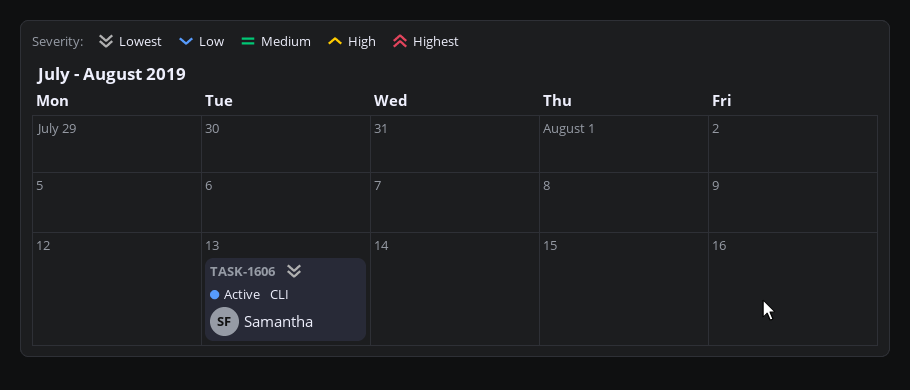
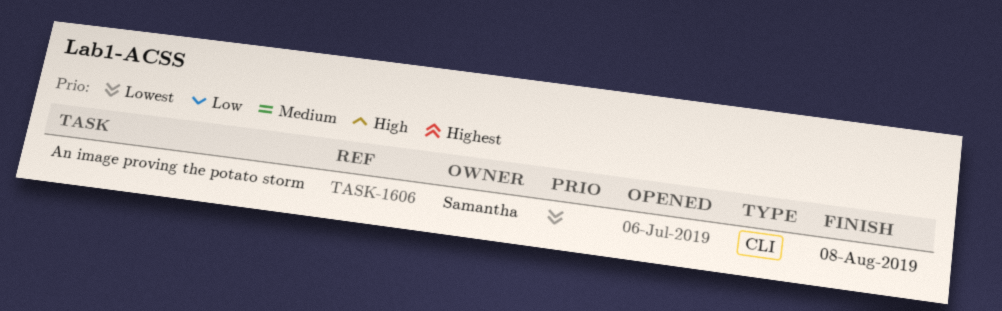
TASK-1606, due: Aug 13 -> Aug 8

